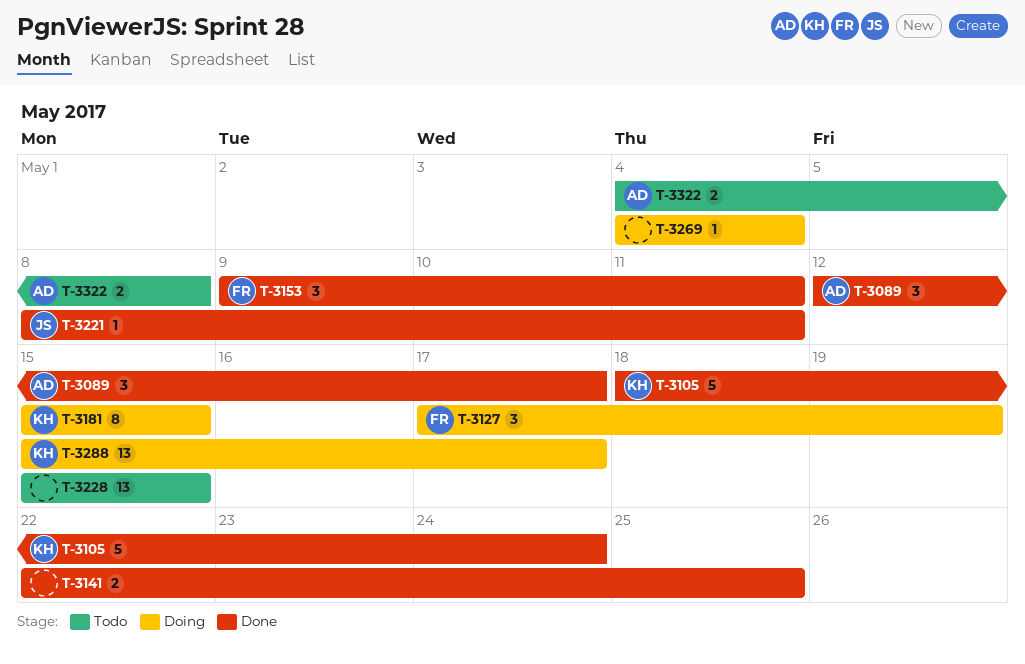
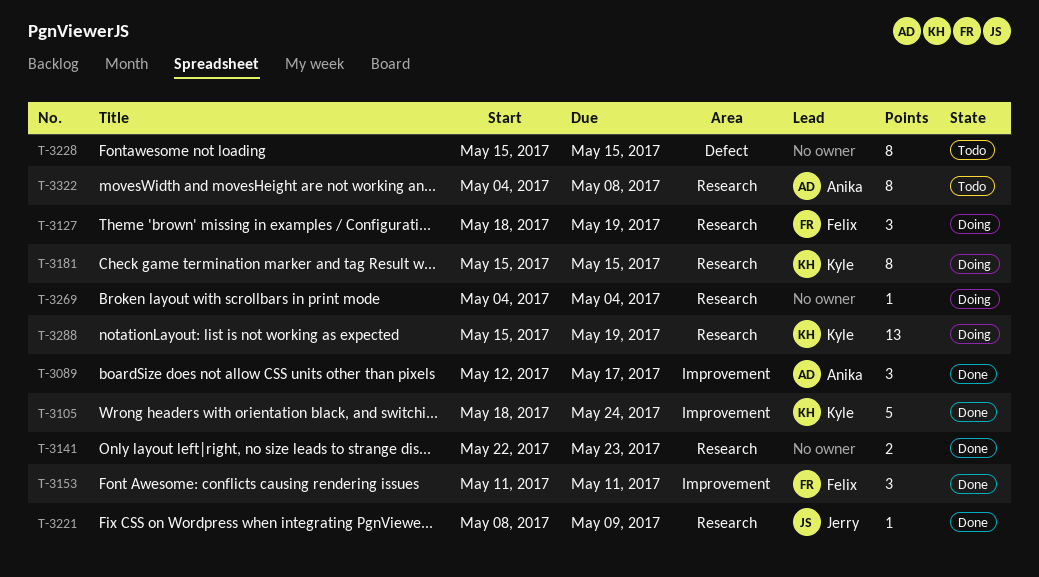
T-3127, start: May 17 -> May 18
T-3141, due: May 25 -> May 23
T-3153, start: May 9 -> May 11
T-3221, due: May 11 -> May 9
T-3228, estimate: 13 -> 8
T-3288, due: May 17 -> May 19
T-3322, estimate: 2 -> 8

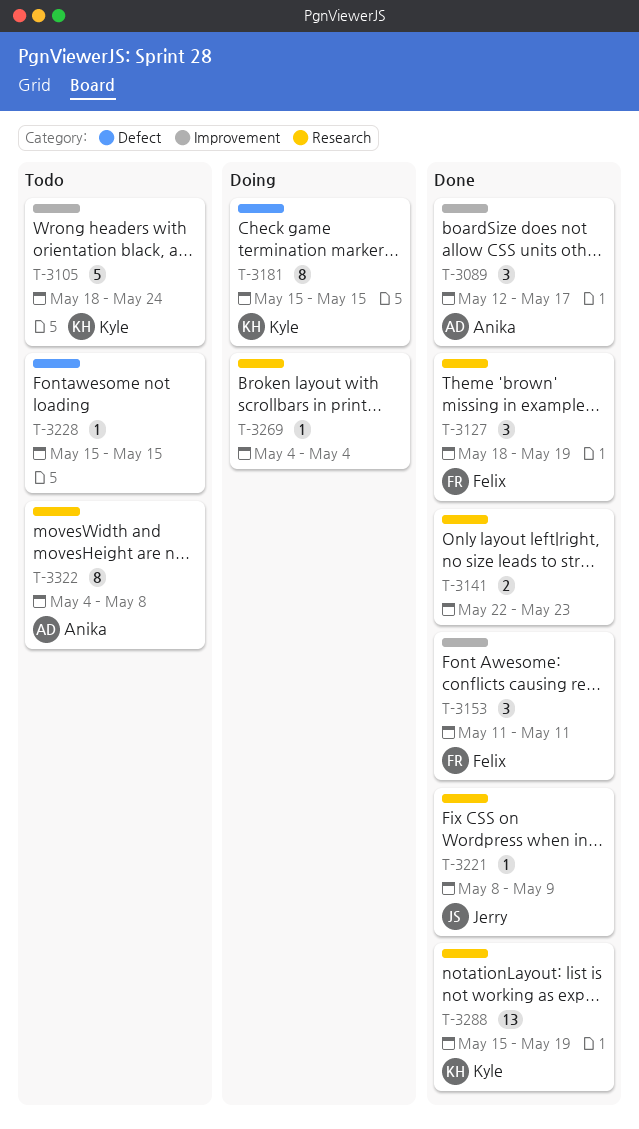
T-3105, status: Done -> Todo
T-3127, status: Doing -> Done
T-3181, label: Research -> Defect
T-3228, estimate: 8 -> 1
T-3288, status: Doing -> Done

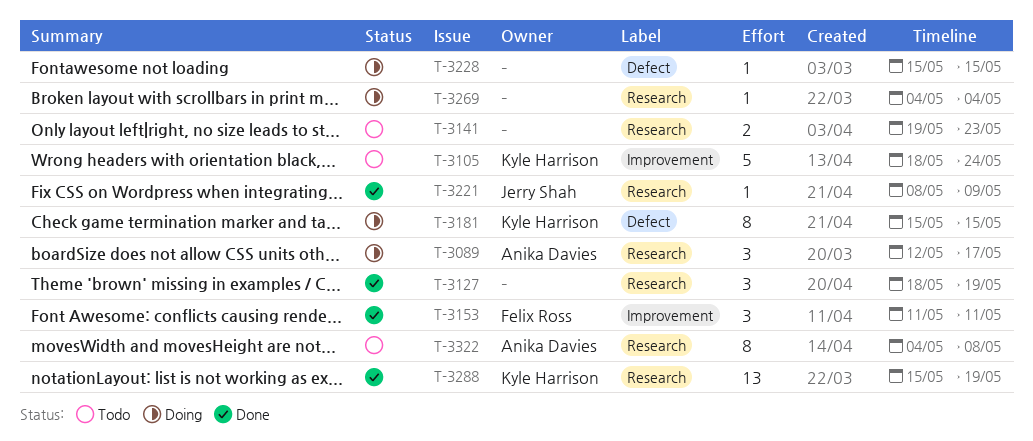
T-3089, status: Done -> Doing
T-3089, label: Improvement -> Research
T-3127, owner: Felix Ross -> none
T-3141, status: Done -> Todo
T-3141, start: May 22 -> May 19
T-3228, status: Todo -> Doing

